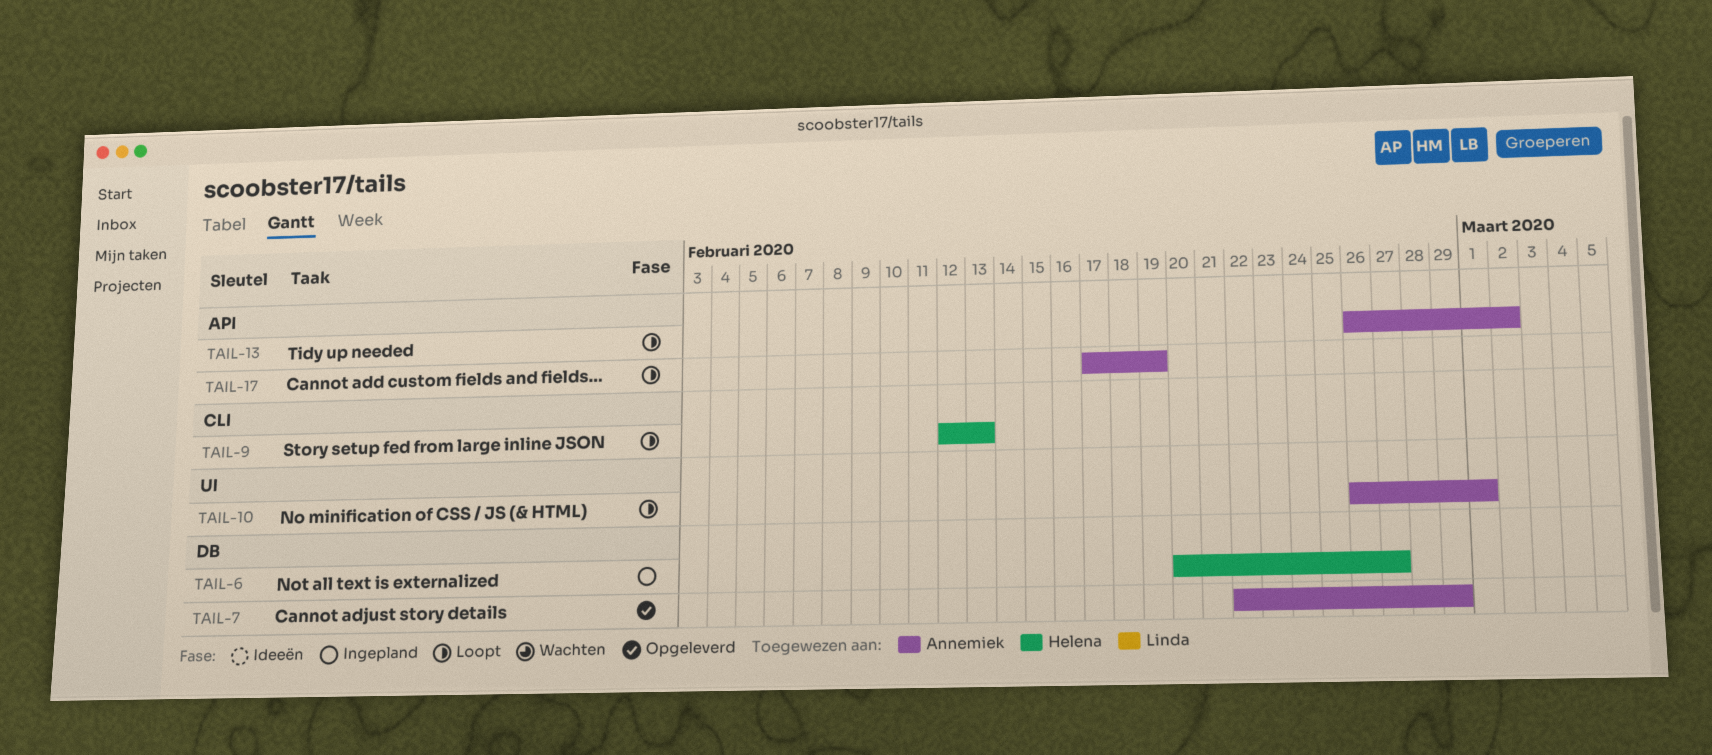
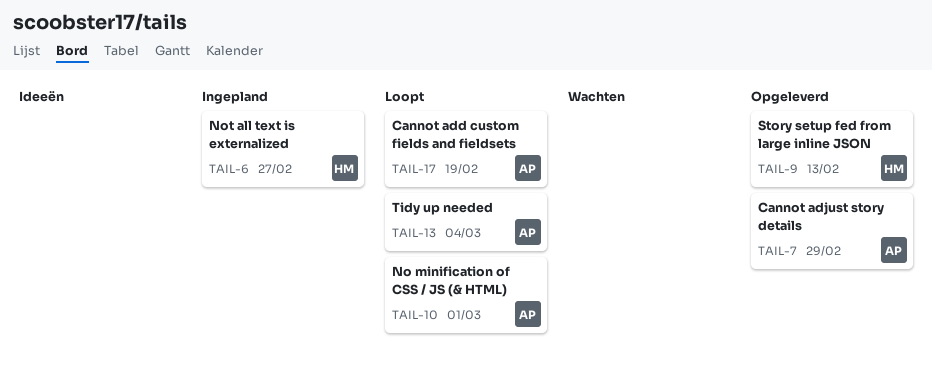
TAIL-9, status: Loopt -> Opgeleverd
TAIL-13, due: Mar 2 -> Mar 4

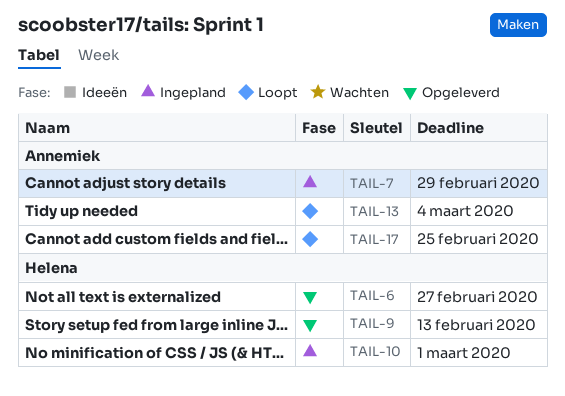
TAIL-6, status: Ingepland -> Opgeleverd
TAIL-7, status: Opgeleverd -> Ingepland
TAIL-10, status: Loopt -> Ingepland
TAIL-10, owner: Annemiek -> Helena
TAIL-17, due: Feb 19 -> Feb 25

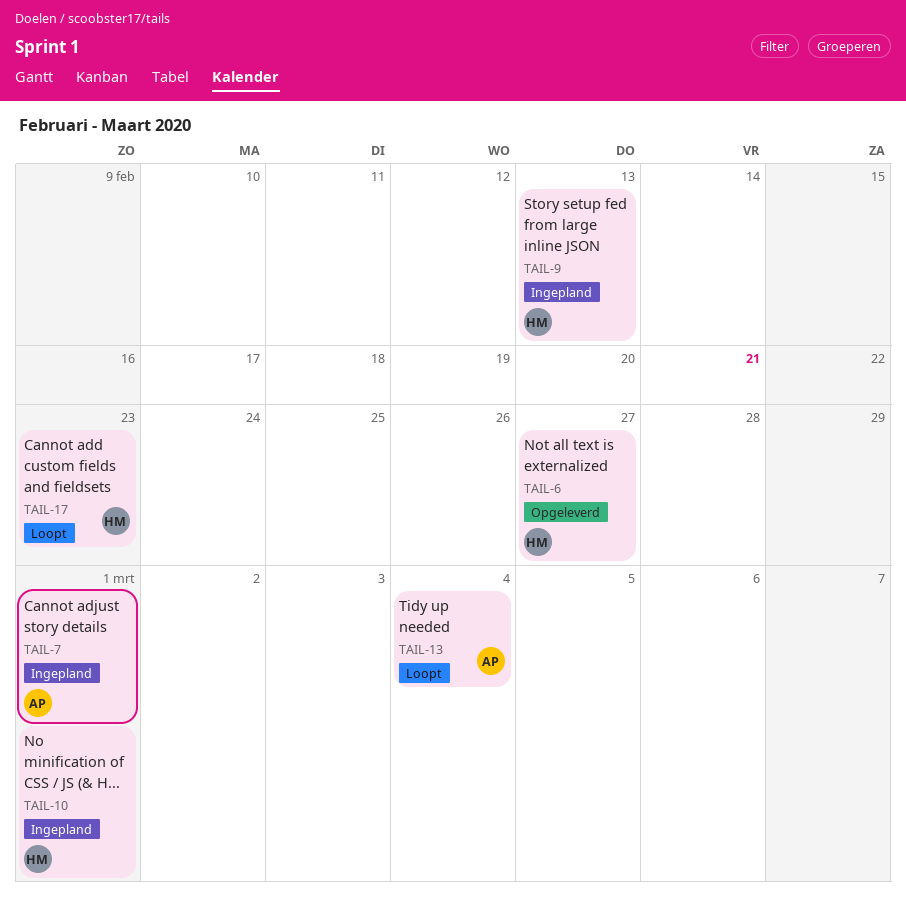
TAIL-7, due: Feb 29 -> Mar 1
TAIL-9, status: Opgeleverd -> Ingepland
TAIL-17, owner: Annemiek -> Helena
TAIL-17, due: Feb 25 -> Feb 23

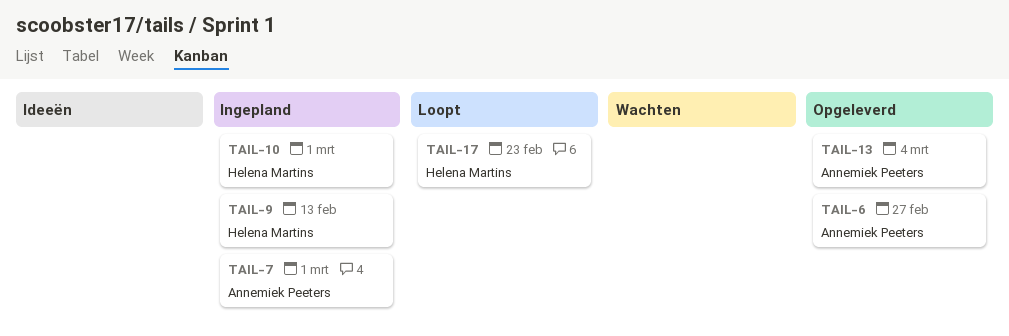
TAIL-6, owner: Helena Martins -> Annemiek Peeters
TAIL-13, status: Loopt -> Opgeleverd

